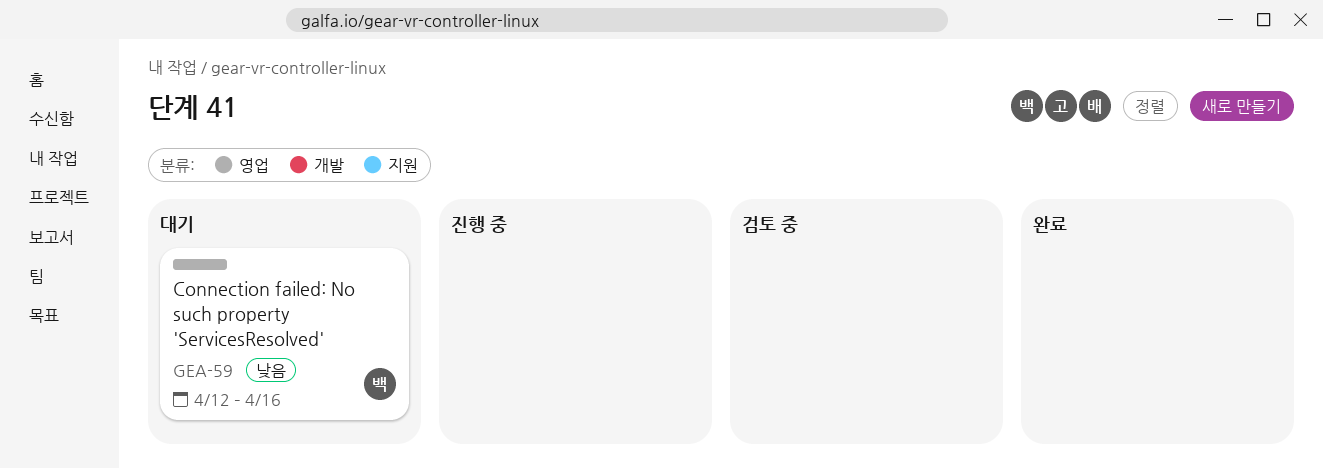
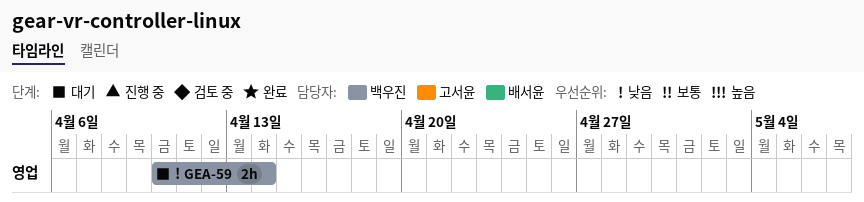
GEA-59, start: Apr 12 -> Apr 10
GEA-59, due: Apr 16 -> Apr 14

